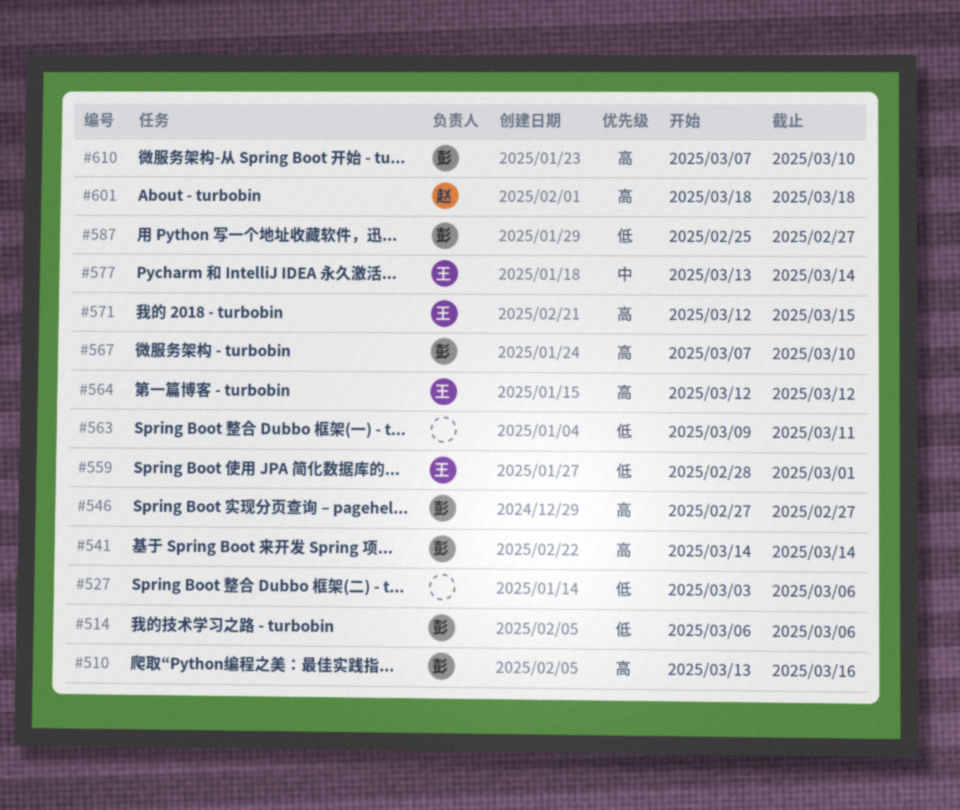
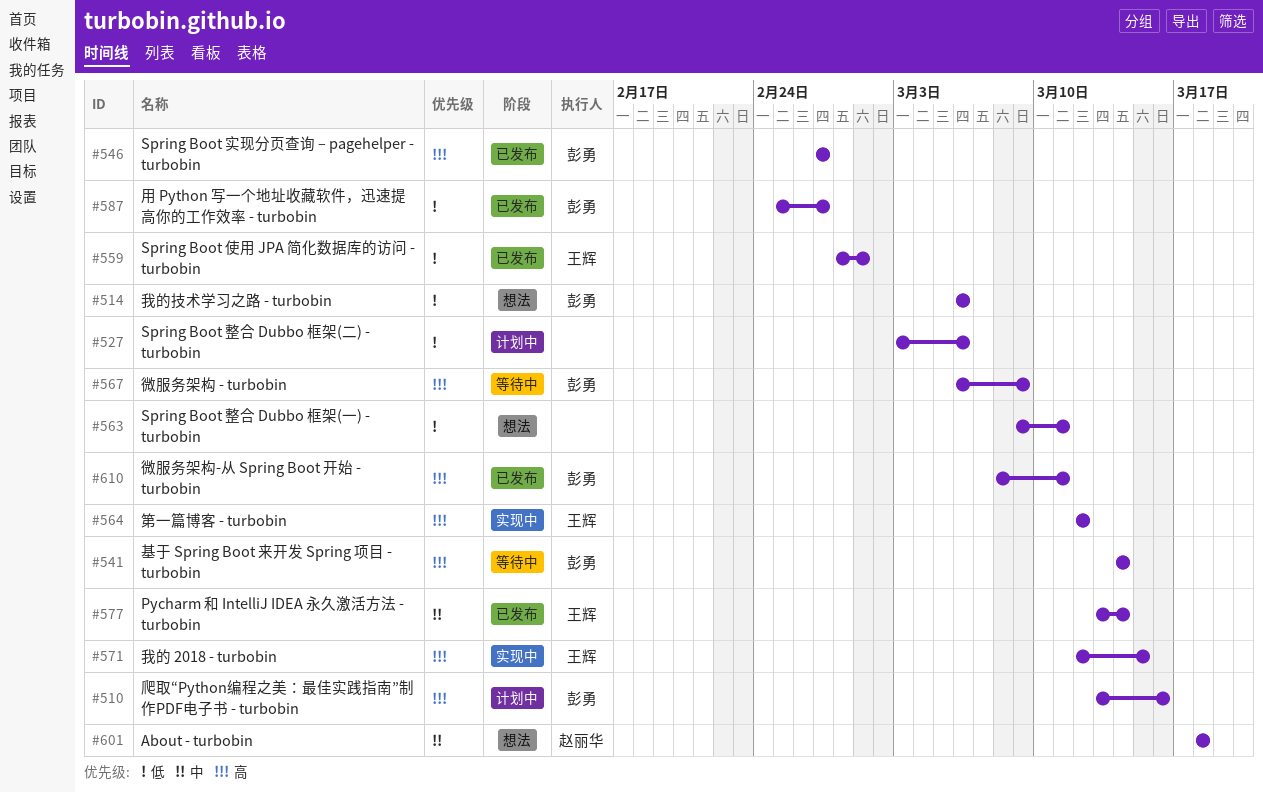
#567, start: Mar 7 -> Mar 6
#567, due: Mar 10 -> Mar 9
#601, priority: 高 -> 中
#610, start: Mar 7 -> Mar 8
#610, due: Mar 10 -> Mar 11

